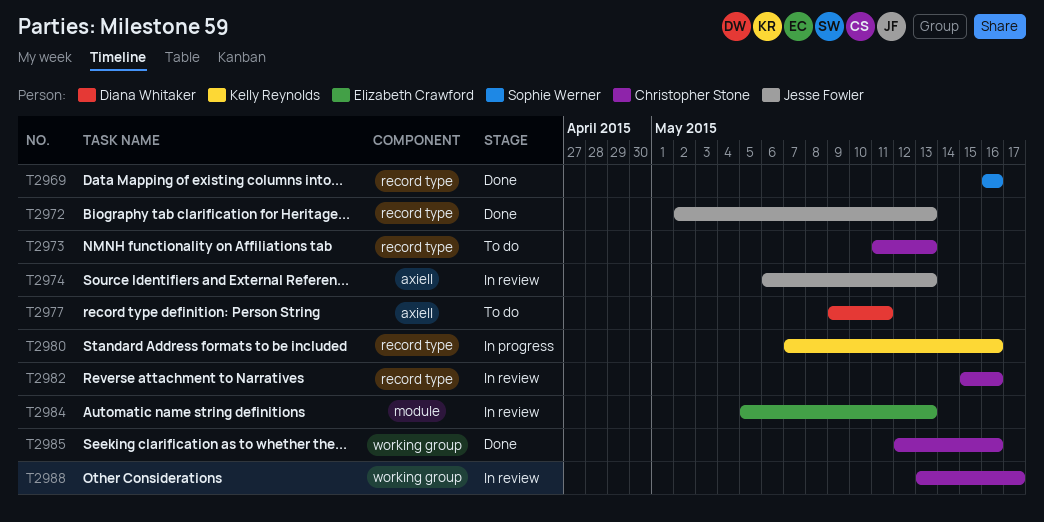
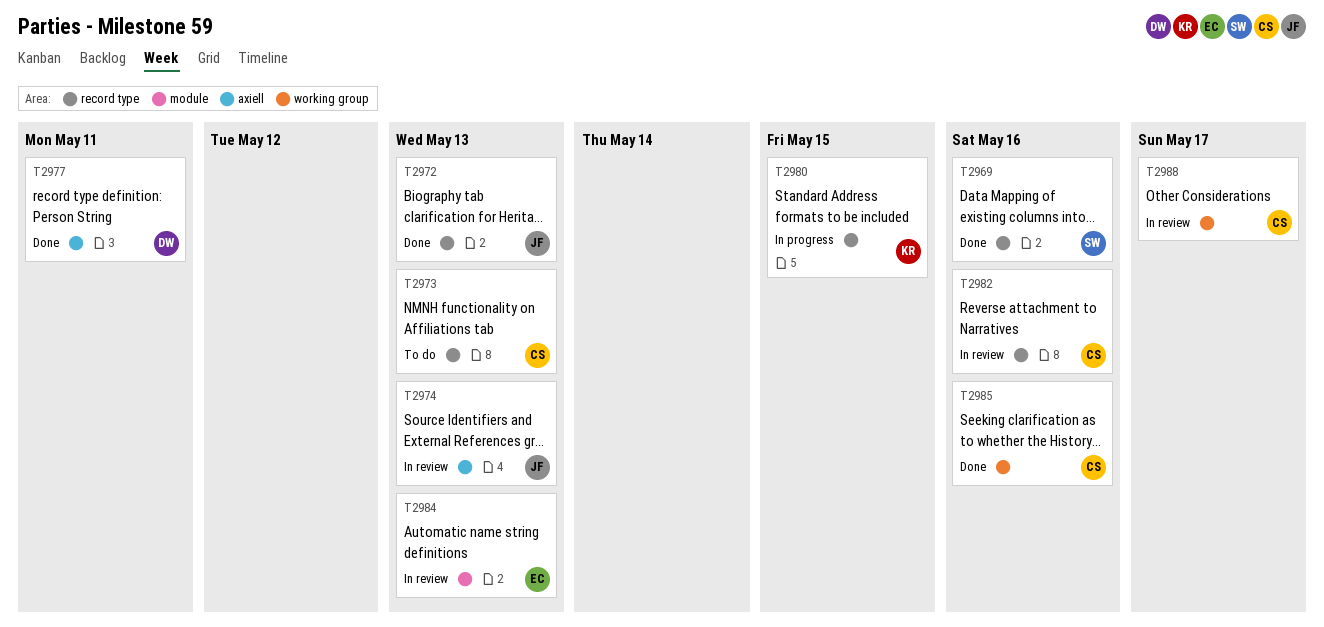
T2977, status: To do -> Done
T2980, due: May 16 -> May 15

